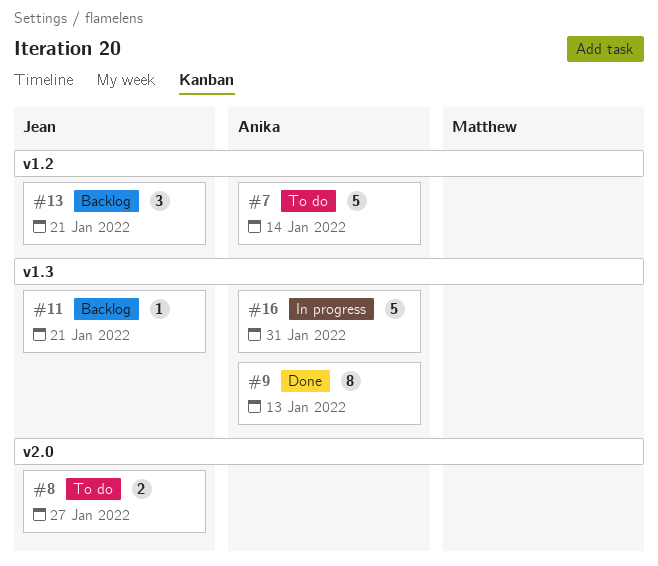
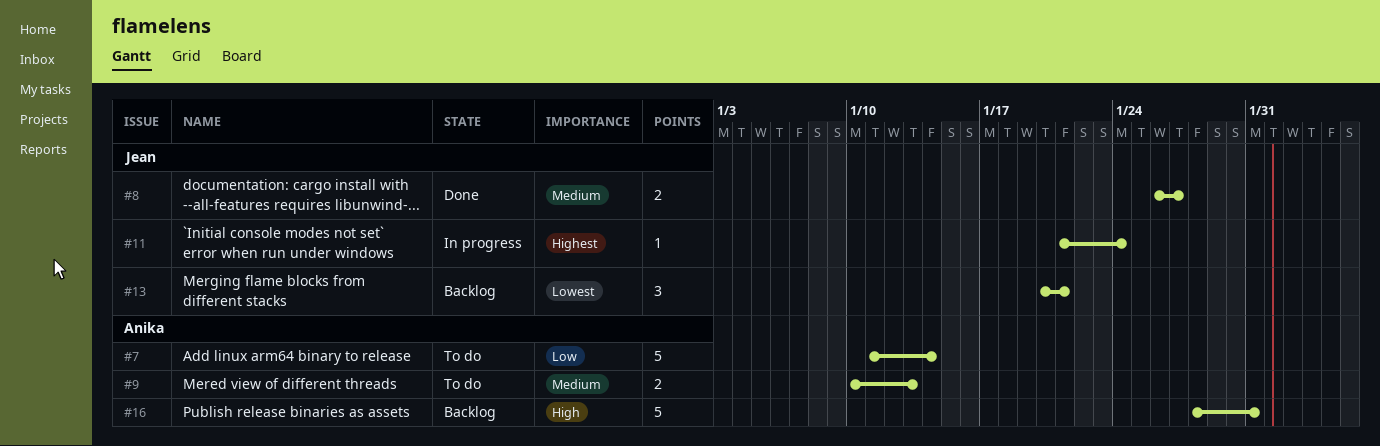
#8, status: To do -> Done
#9, status: Done -> To do
#9, estimate: 8 -> 2
#11, status: Backlog -> In progress
#11, due: Jan 21 -> Jan 24
#16, status: In progress -> Backlog

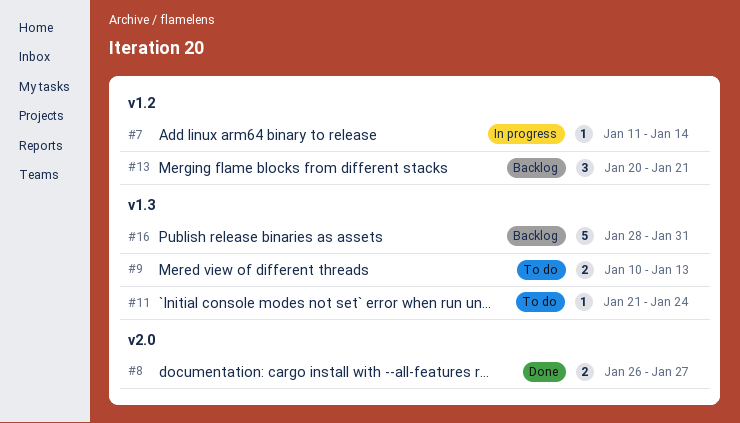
#7, status: To do -> In progress
#7, estimate: 5 -> 1
#11, status: In progress -> To do

